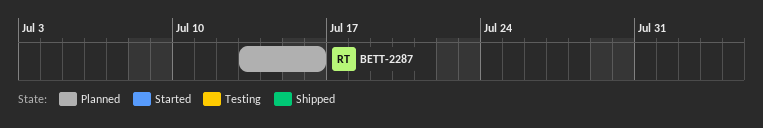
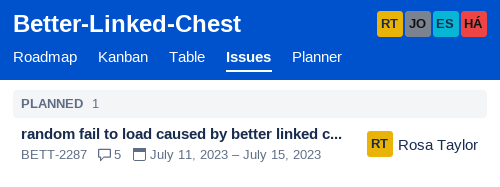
BETT-2287, start: Jul 13 -> Jul 11
BETT-2287, due: Jul 16 -> Jul 15

